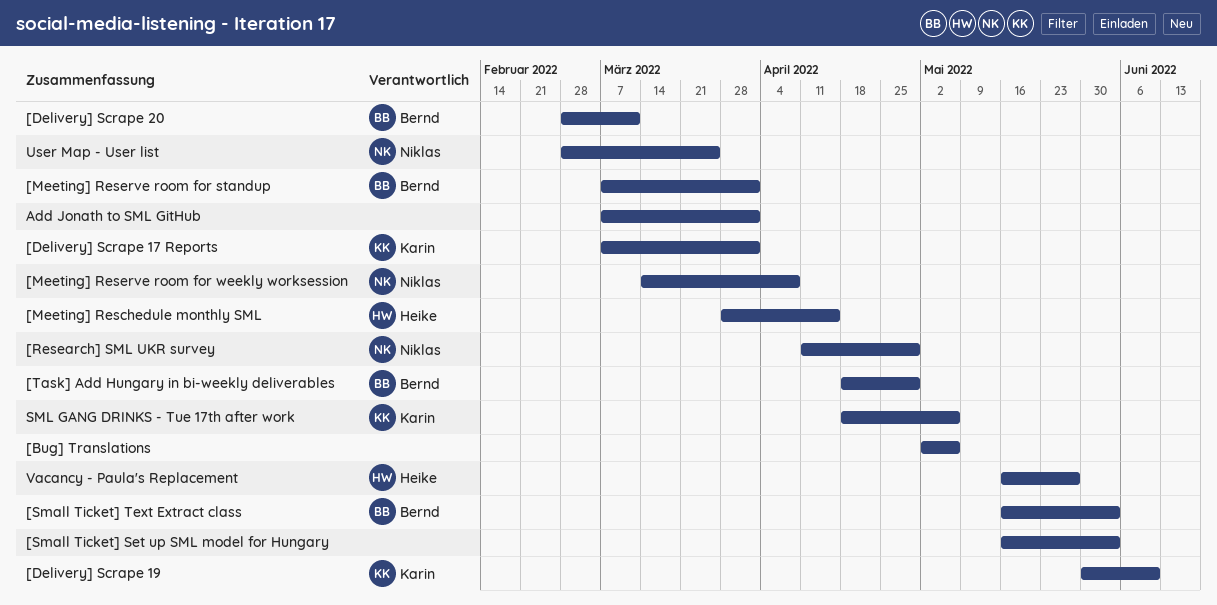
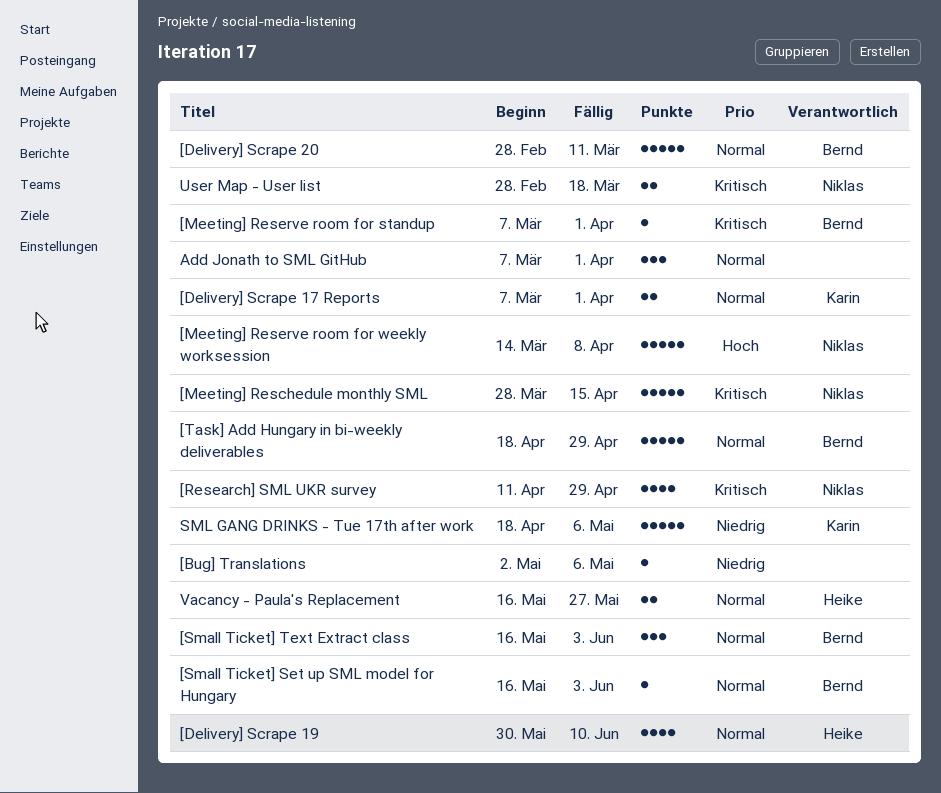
[Delivery] Scrape 19, owner: Karin -> Heike
[Meeting] Reschedule monthly SML, owner: Heike -> Niklas
[Small Ticket] Set up SML model for Hungary, owner: none -> Bernd
User Map - User list, due: Mar 25 -> Mar 18

